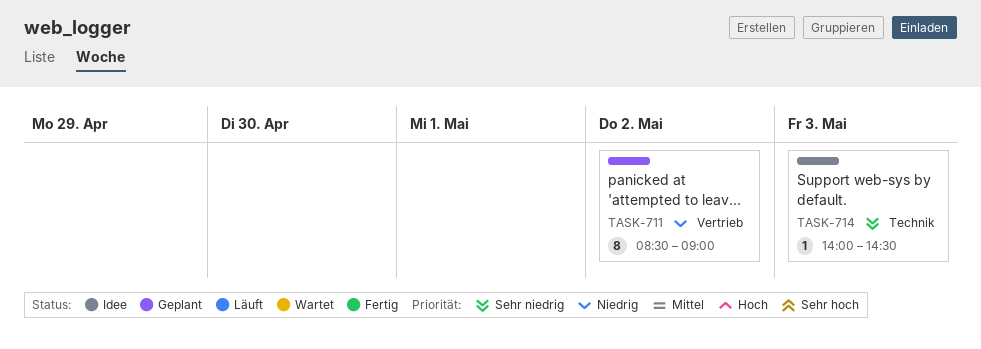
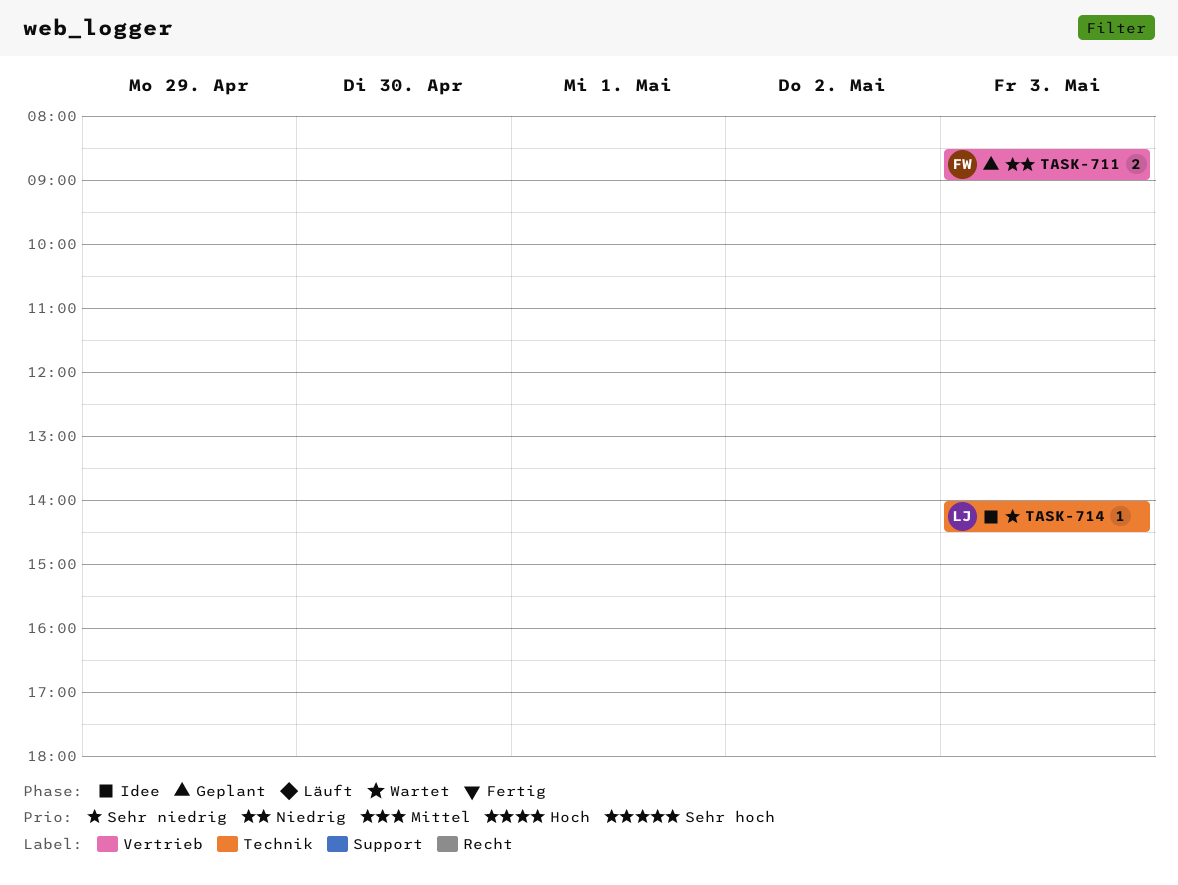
TASK-711, estimate: 8 -> 2
TASK-711, day: May 2 -> May 3

